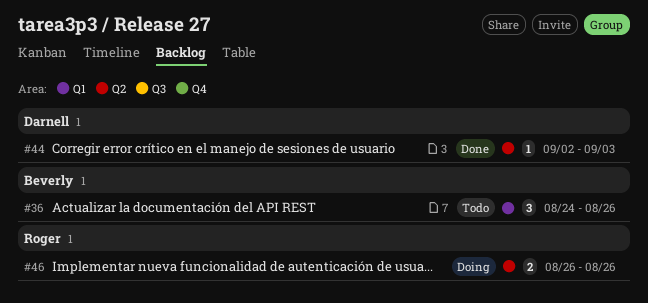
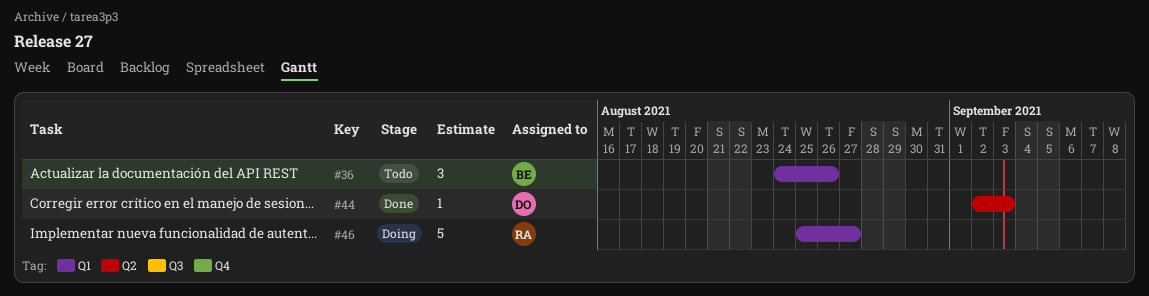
#46, label: Q2 -> Q1
#46, estimate: 2 -> 5
#46, start: Aug 26 -> Aug 25
#46, due: Aug 26 -> Aug 27

